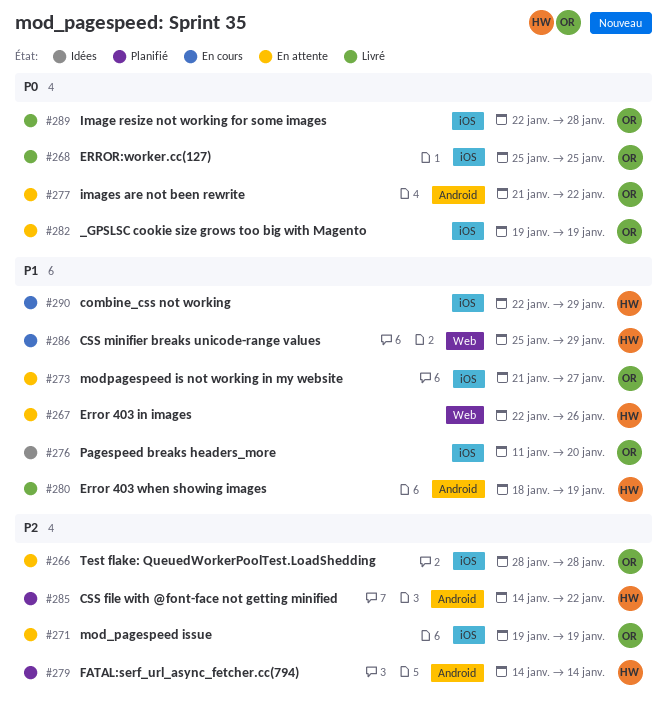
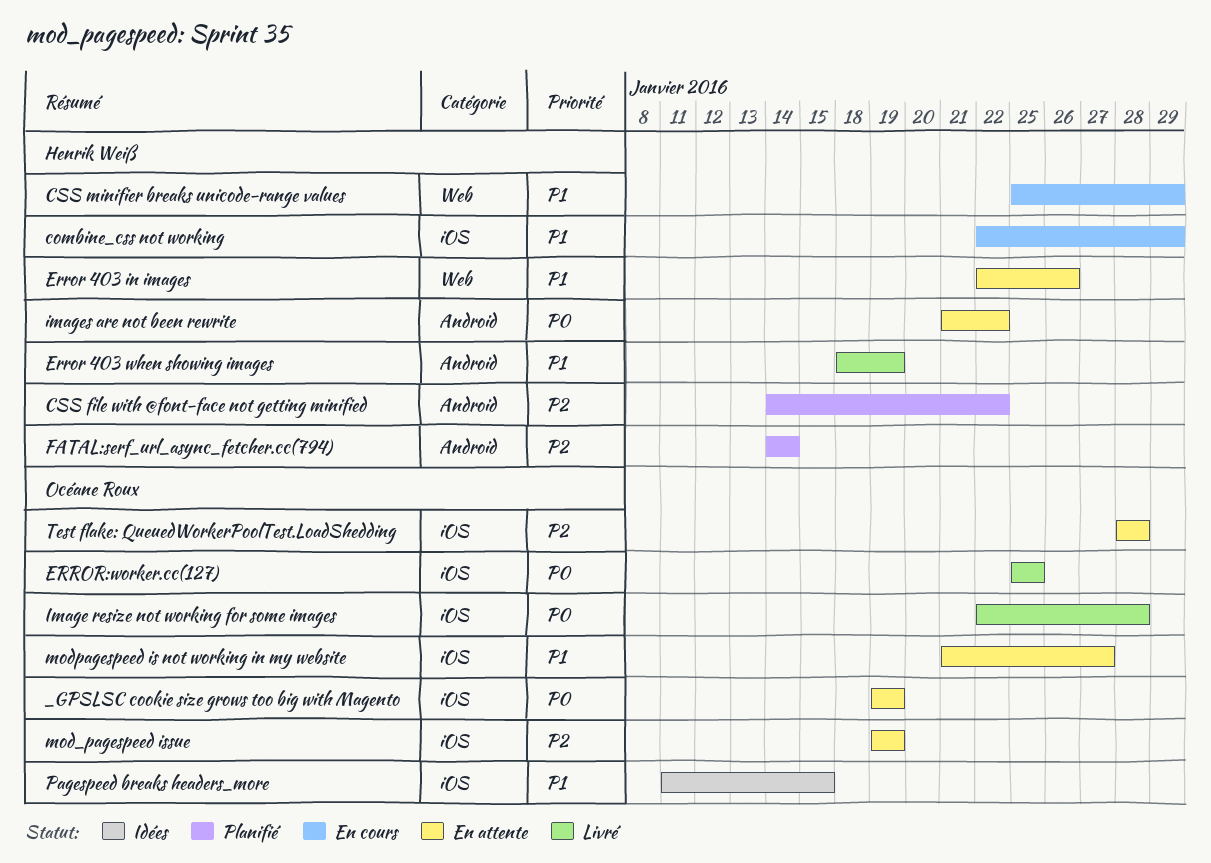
images are not been rewrite, owner: Océane Roux -> Henrik Weiß
Pagespeed breaks headers_more, due: Jan 20 -> Jan 15

